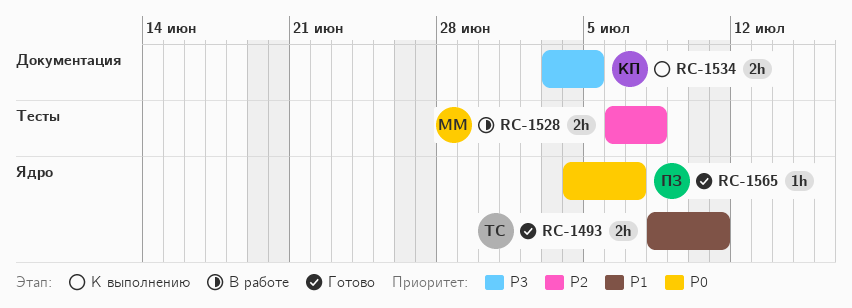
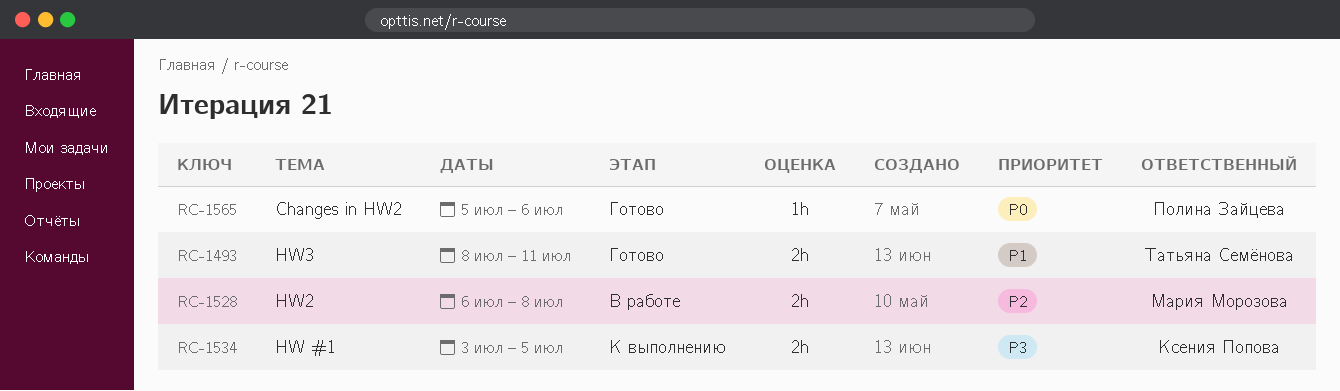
RC-1565, start: Jul 4 -> Jul 5
RC-1565, due: Jul 7 -> Jul 6

